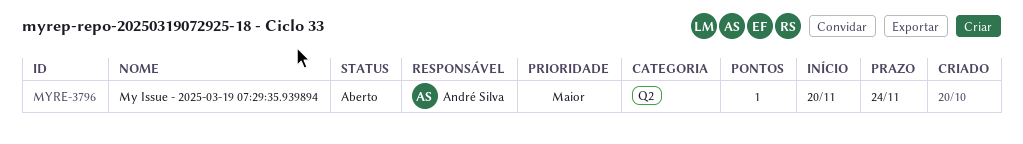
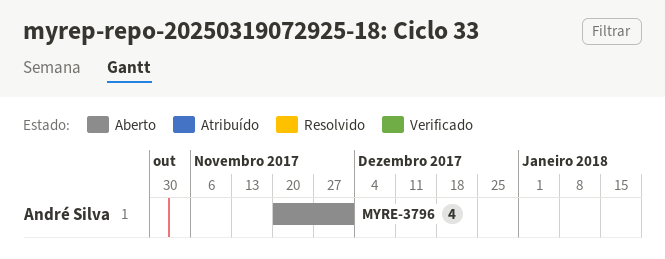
MYRE-3796, estimate: 1 -> 4
MYRE-3796, due: Nov 24 -> Dec 1

